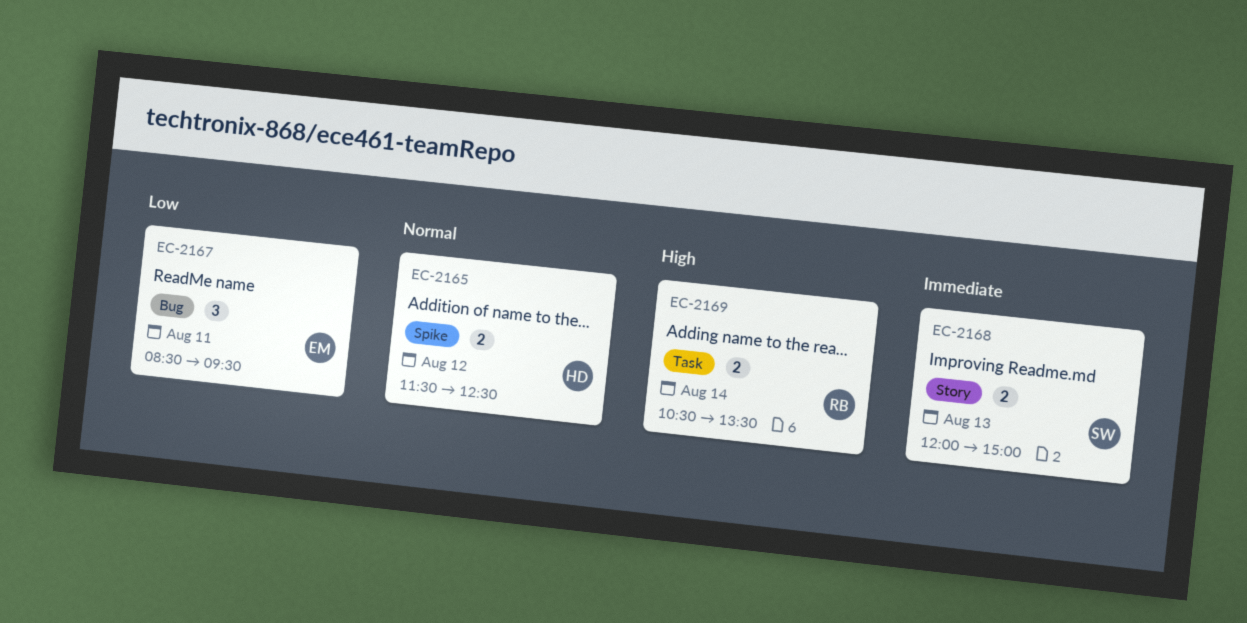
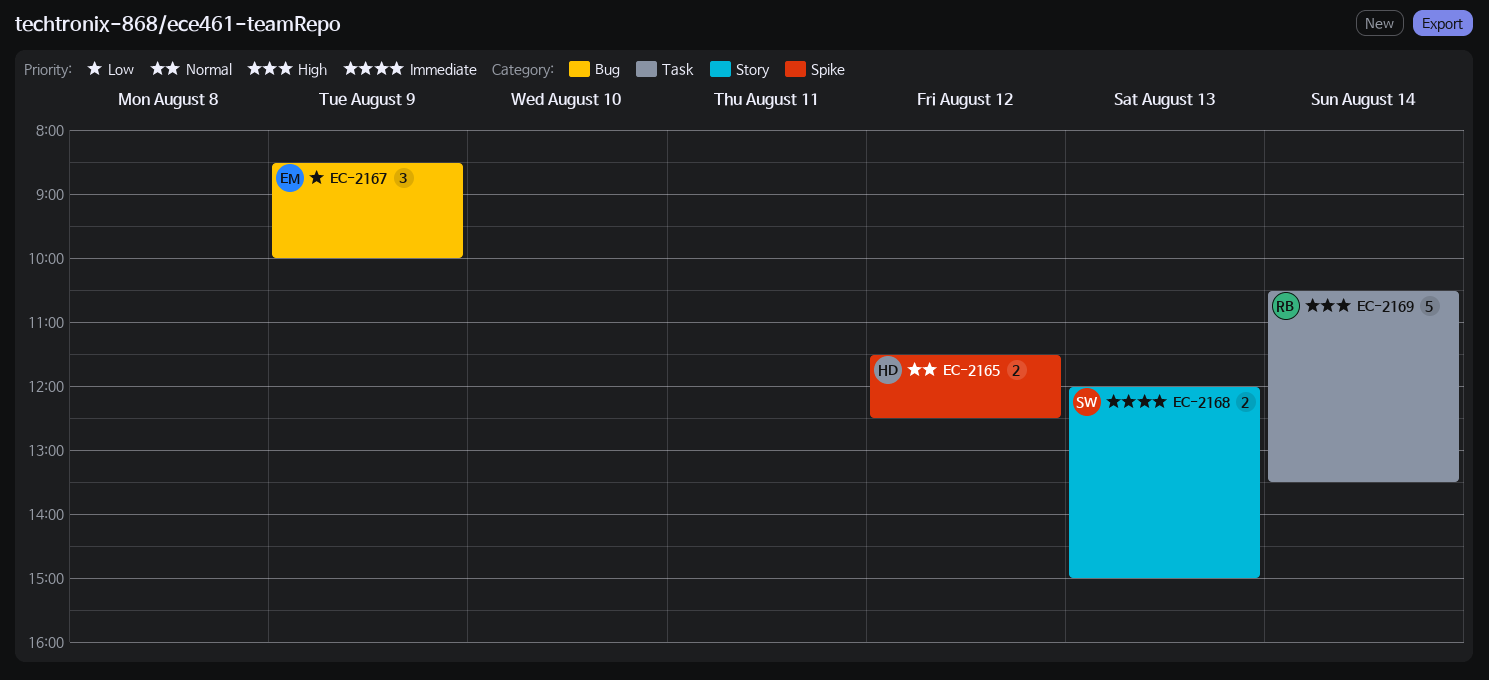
EC-2167, day: Aug 11 -> Aug 9
EC-2167, ends: 09:30 -> 10:00
EC-2169, estimate: 2 -> 5

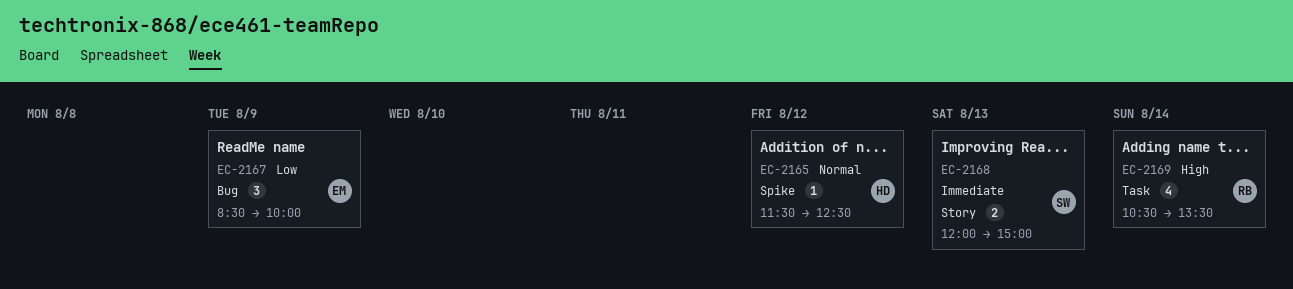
EC-2165, estimate: 2 -> 1
EC-2169, estimate: 5 -> 4

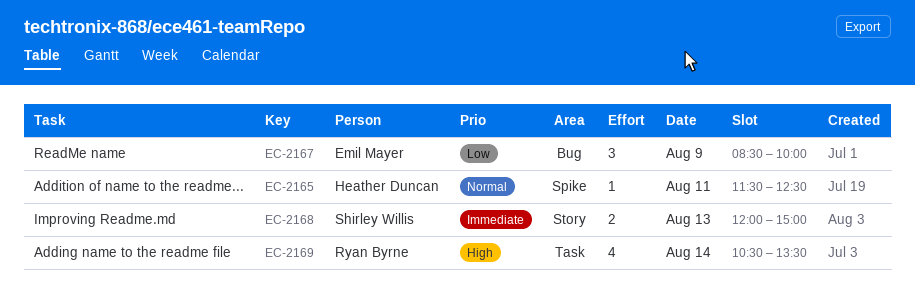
EC-2165, day: Aug 12 -> Aug 11

